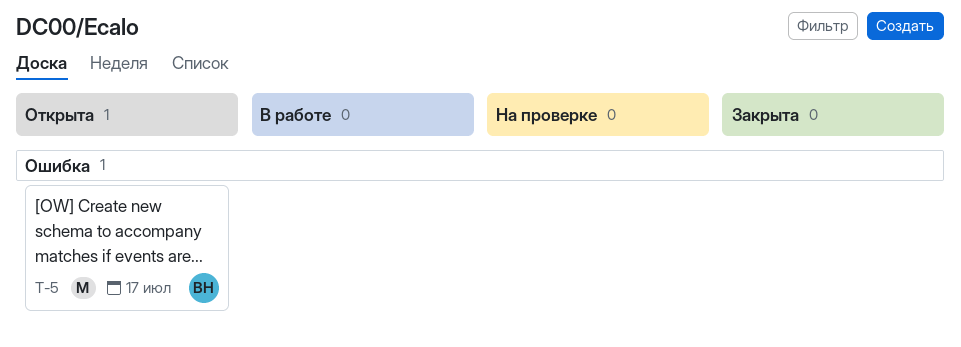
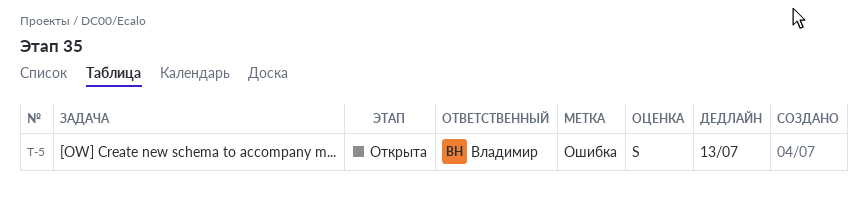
T-5, estimate: M -> S
T-5, due: Jul 17 -> Jul 13

